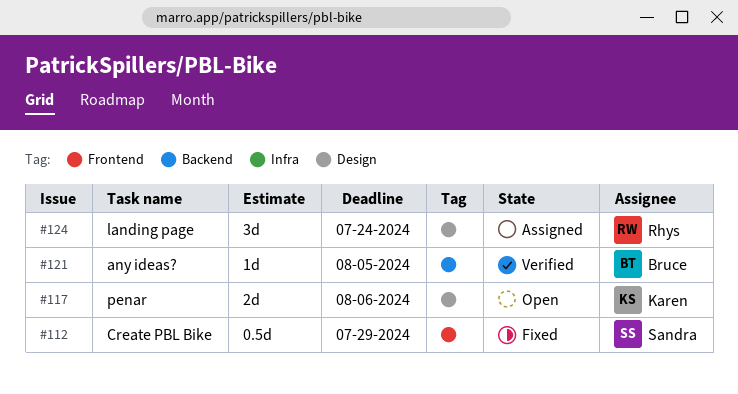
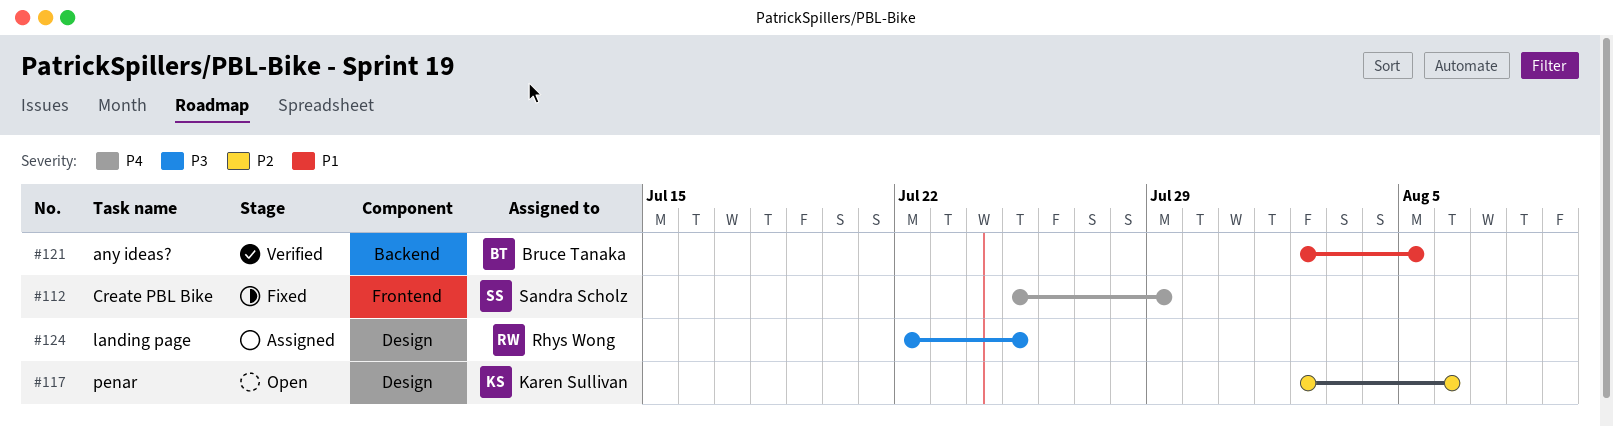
#124, due: Jul 24 -> Jul 25

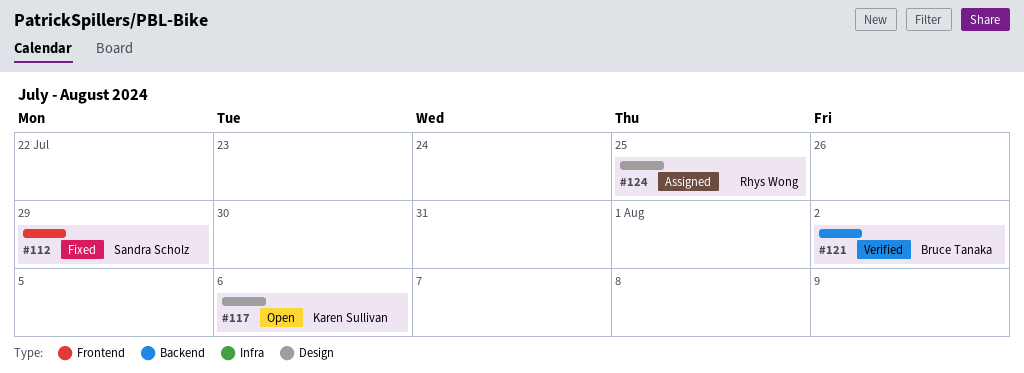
#121, due: Aug 5 -> Aug 2

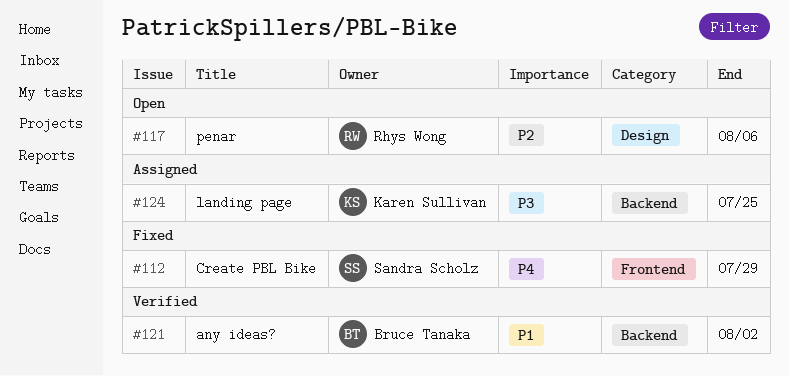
#117, owner: Karen Sullivan -> Rhys Wong
#124, owner: Rhys Wong -> Karen Sullivan
#124, label: Design -> Backend

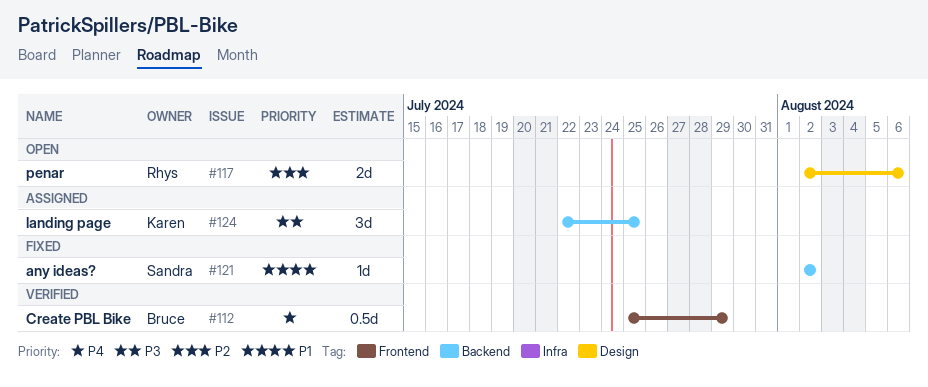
#112, status: Fixed -> Verified
#112, owner: Sandra Scholz -> Bruce Tanaka
#121, status: Verified -> Fixed
#121, owner: Bruce Tanaka -> Sandra Scholz

